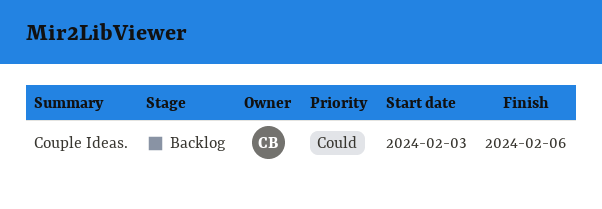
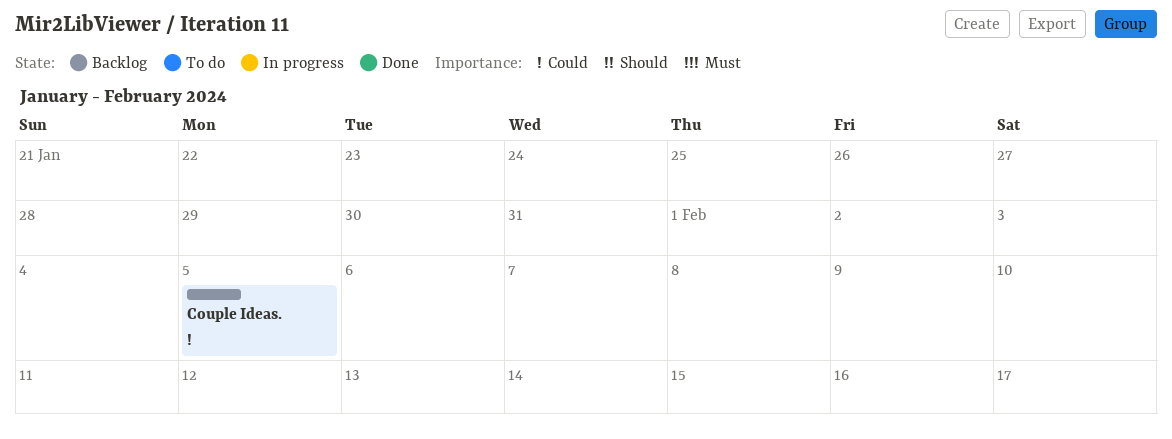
Couple Ideas., due: Feb 6 -> Feb 5

